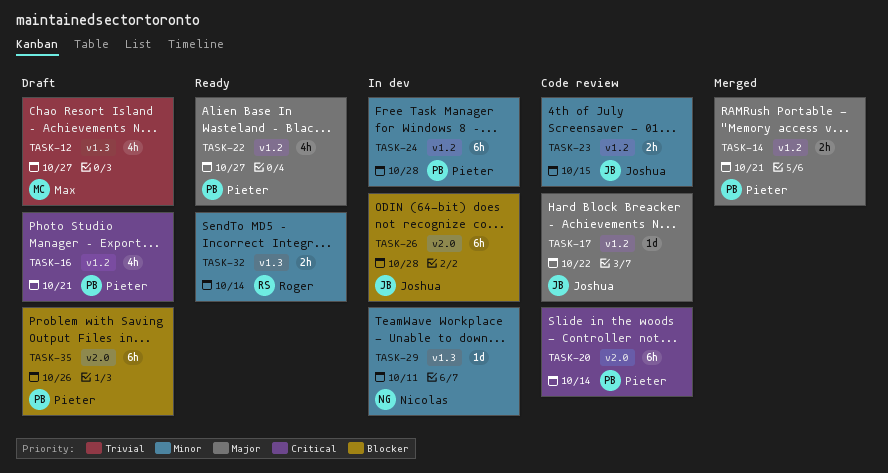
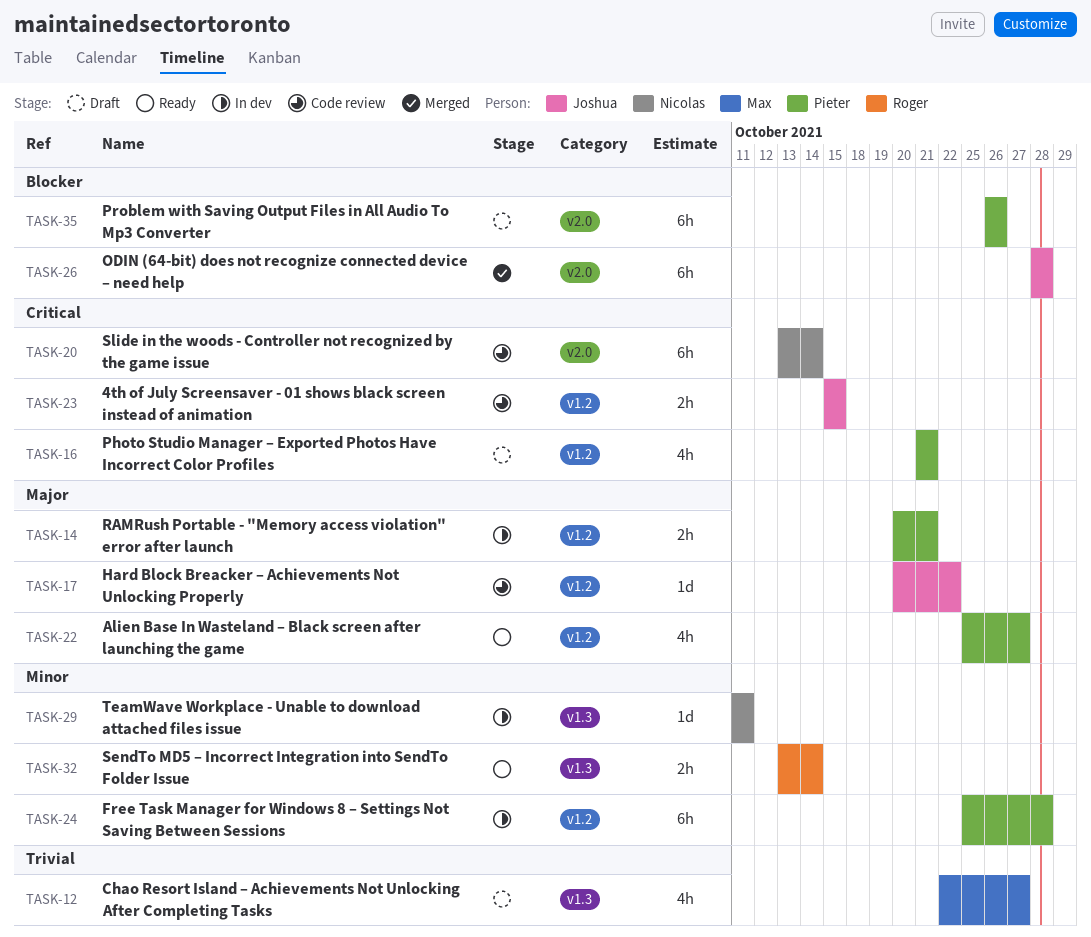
TASK-14, status: Merged -> In dev
TASK-20, owner: Pieter -> Nicolas
TASK-23, priority: Minor -> Critical
TASK-26, status: In dev -> Merged

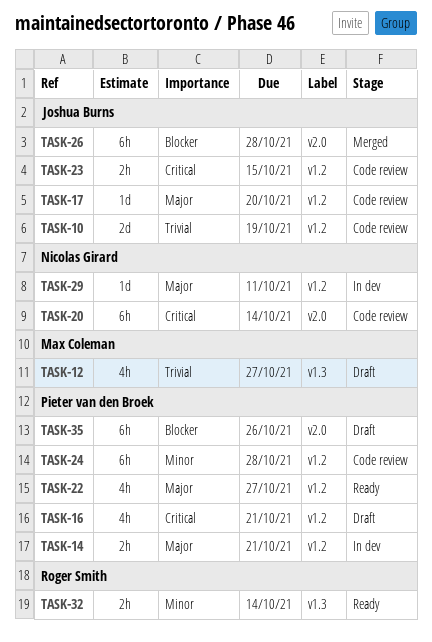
TASK-10: none -> present
TASK-17, due: Oct 22 -> Oct 20
TASK-24, status: In dev -> Code review
TASK-29, priority: Minor -> Major
TASK-29, label: v1.3 -> v1.2

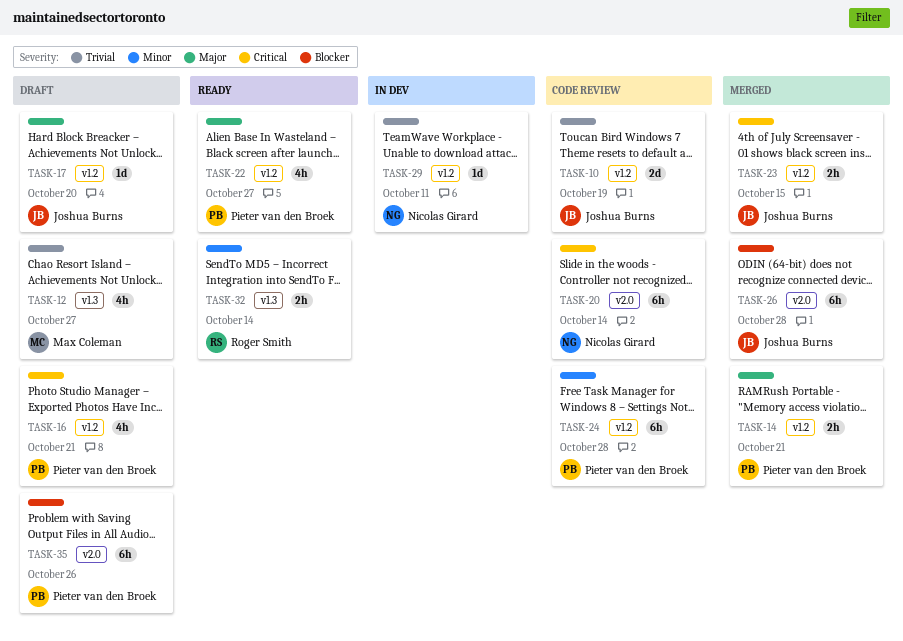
TASK-14, status: In dev -> Merged
TASK-17, status: Code review -> Draft
TASK-23, status: Code review -> Merged
TASK-29, priority: Major -> Trivial

